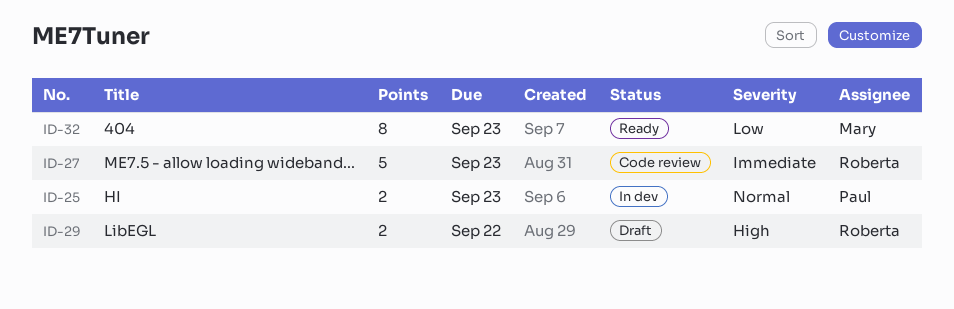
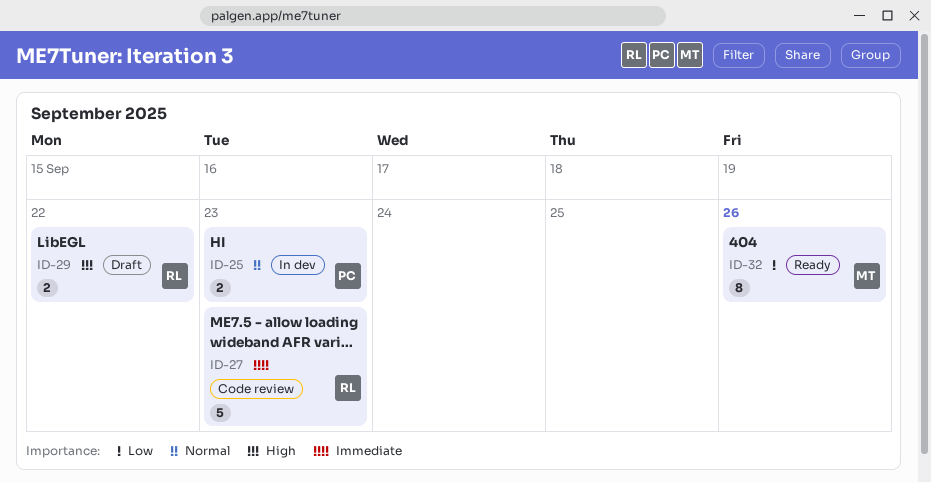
ID-32, due: Sep 23 -> Sep 26

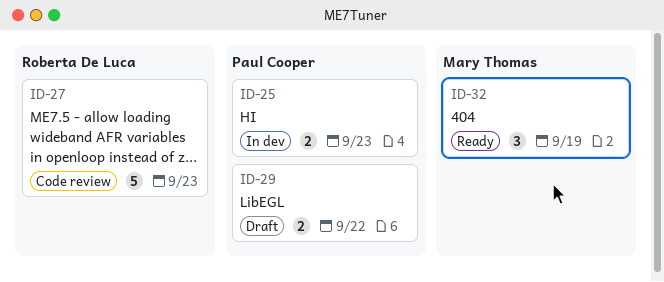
ID-29, owner: Roberta De Luca -> Paul Cooper
ID-32, estimate: 8 -> 3
ID-32, due: Sep 26 -> Sep 19

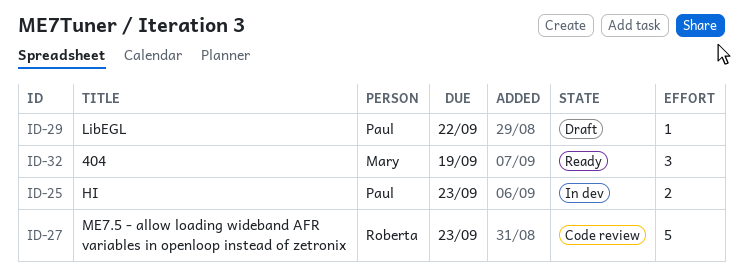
ID-29, estimate: 2 -> 1

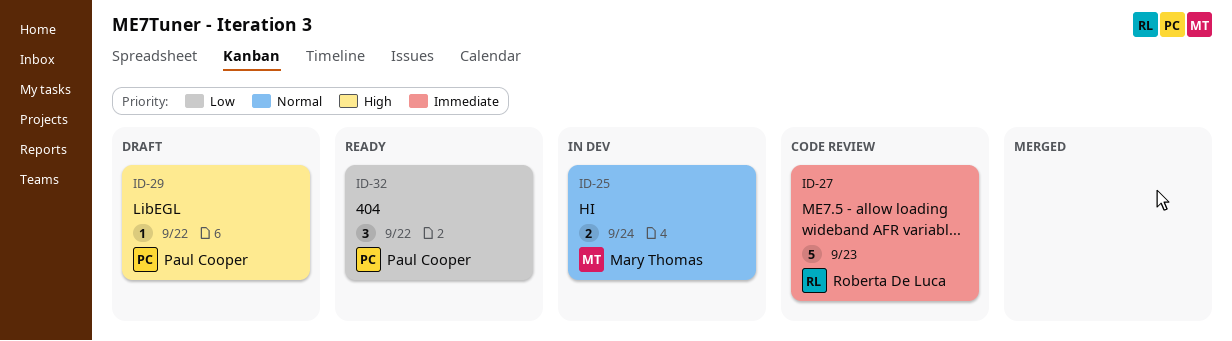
ID-25, owner: Paul Cooper -> Mary Thomas
ID-25, due: Sep 23 -> Sep 24
ID-32, owner: Mary Thomas -> Paul Cooper
ID-32, due: Sep 19 -> Sep 22

